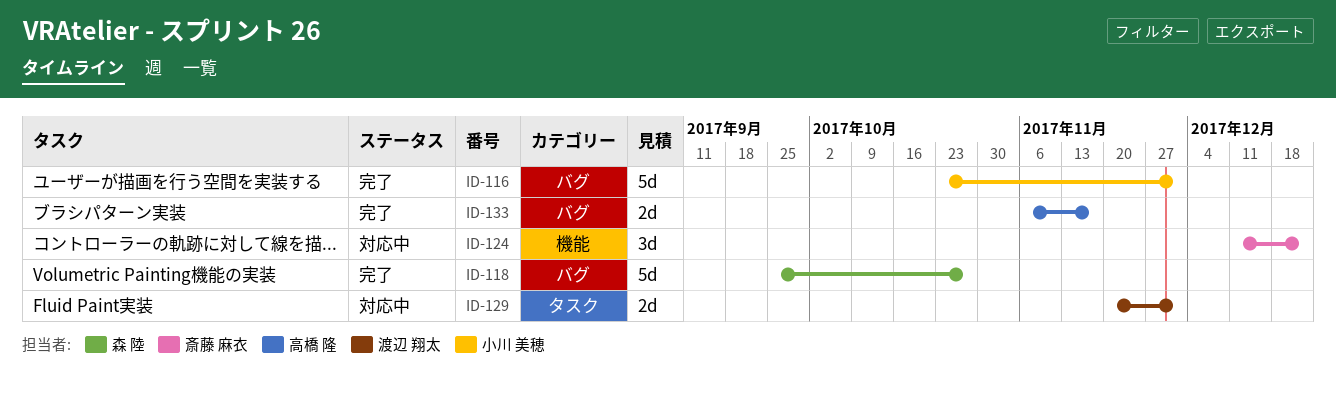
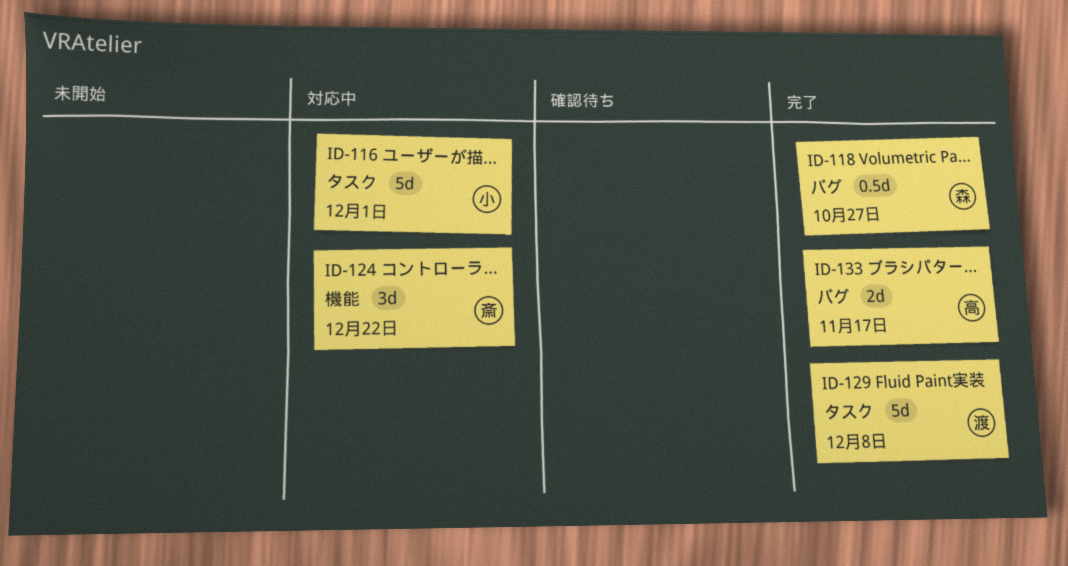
ID-116, status: 完了 -> 対応中
ID-116, label: バグ -> タスク
ID-118, estimate: 5d -> 0.5d
ID-129, status: 対応中 -> 完了
ID-129, estimate: 2d -> 5d
ID-129, due: Dec 1 -> Dec 8

